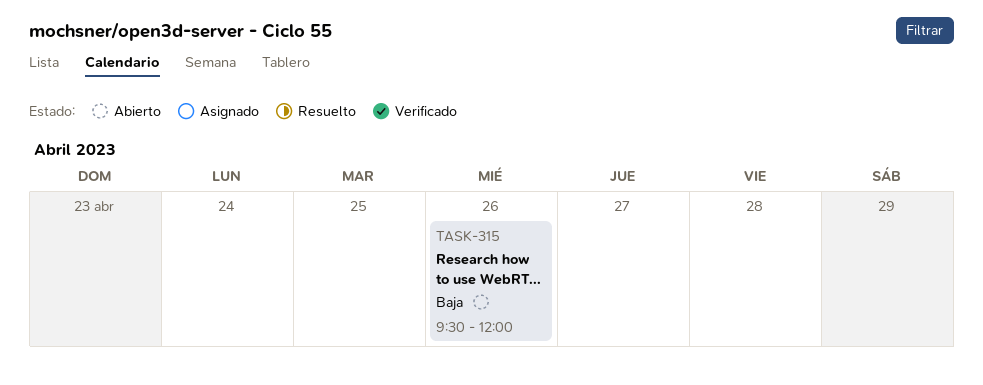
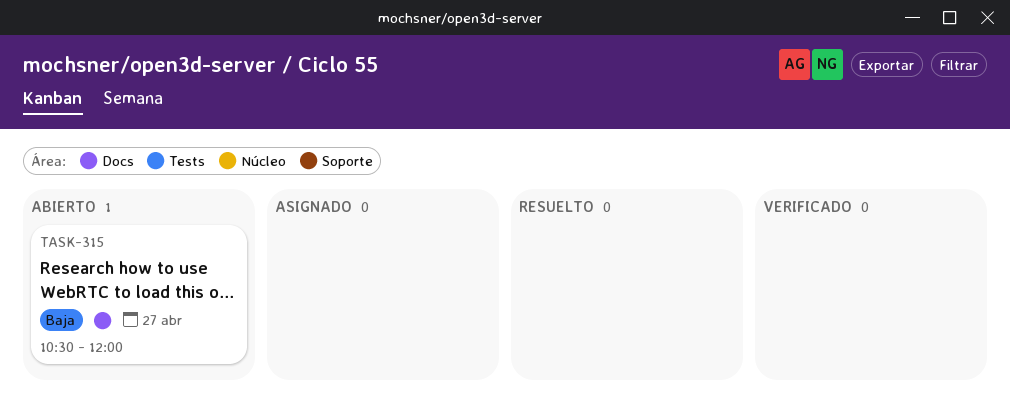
TASK-315, day: Apr 26 -> Apr 27
TASK-315, begins: 09:30 -> 10:30

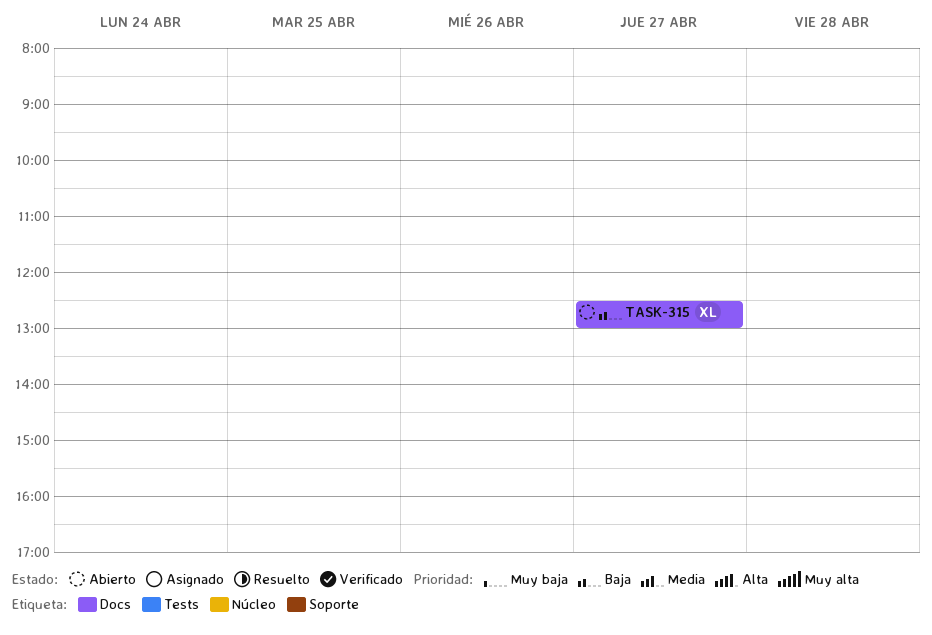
TASK-315, begins: 10:30 -> 12:30
TASK-315, ends: 12:00 -> 13:00

